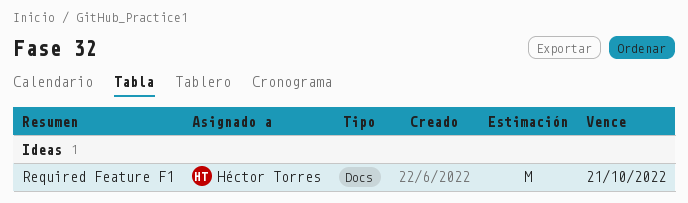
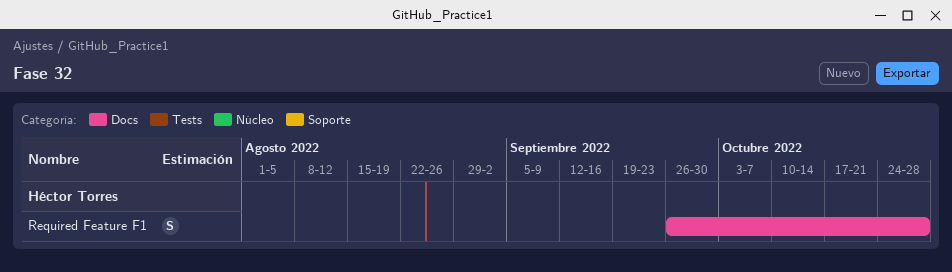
Required Feature F1, estimate: M -> S
Required Feature F1, due: Oct 21 -> Oct 28

